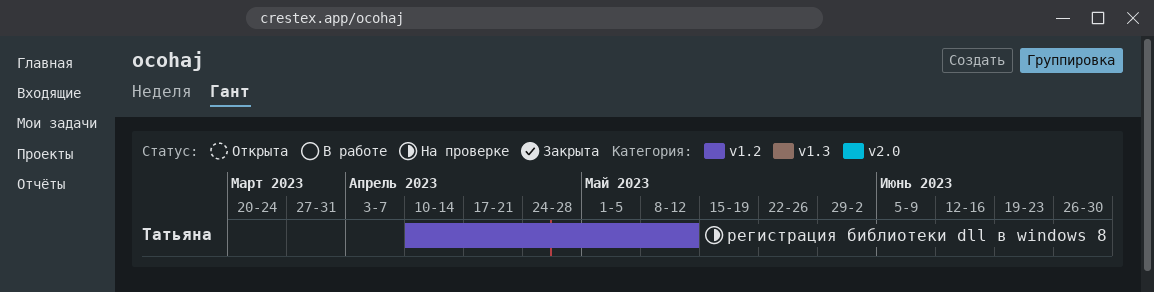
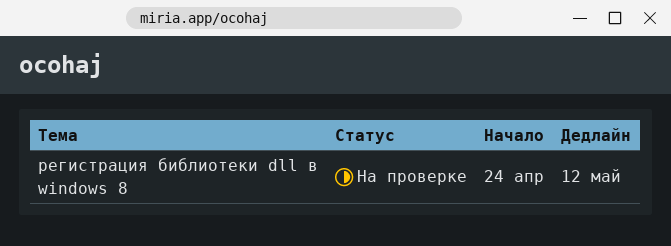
регистрация библиотеки dll в windows 8, start: Apr 10 -> Apr 24

